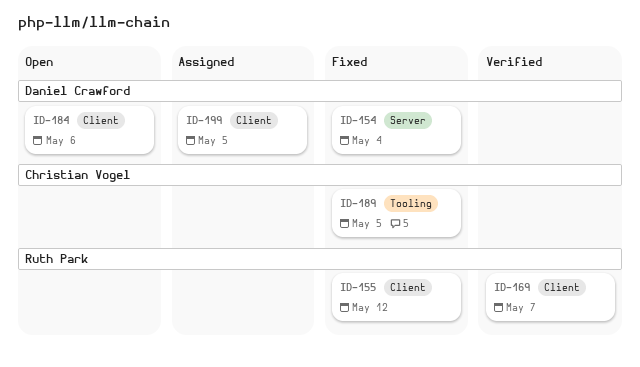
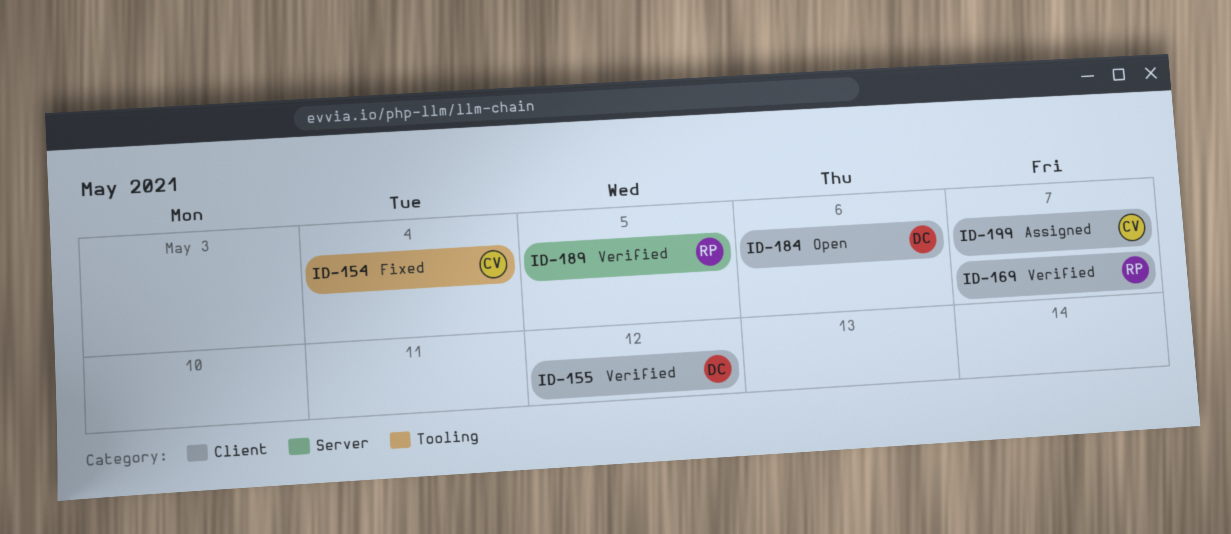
ID-154, owner: Daniel Crawford -> Christian Vogel
ID-154, label: Server -> Tooling
ID-155, status: Fixed -> Verified
ID-155, owner: Ruth Park -> Daniel Crawford
ID-189, status: Fixed -> Verified
ID-189, owner: Christian Vogel -> Ruth Park
ID-189, label: Tooling -> Server
ID-199, owner: Daniel Crawford -> Christian Vogel
ID-199, due: May 5 -> May 7

